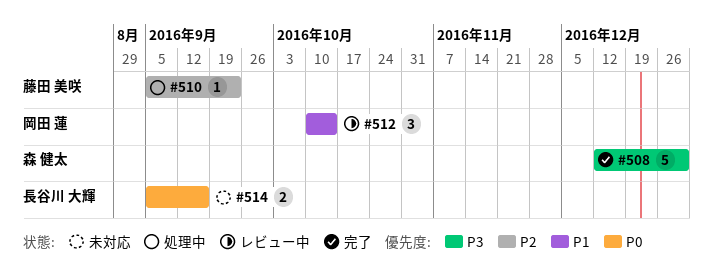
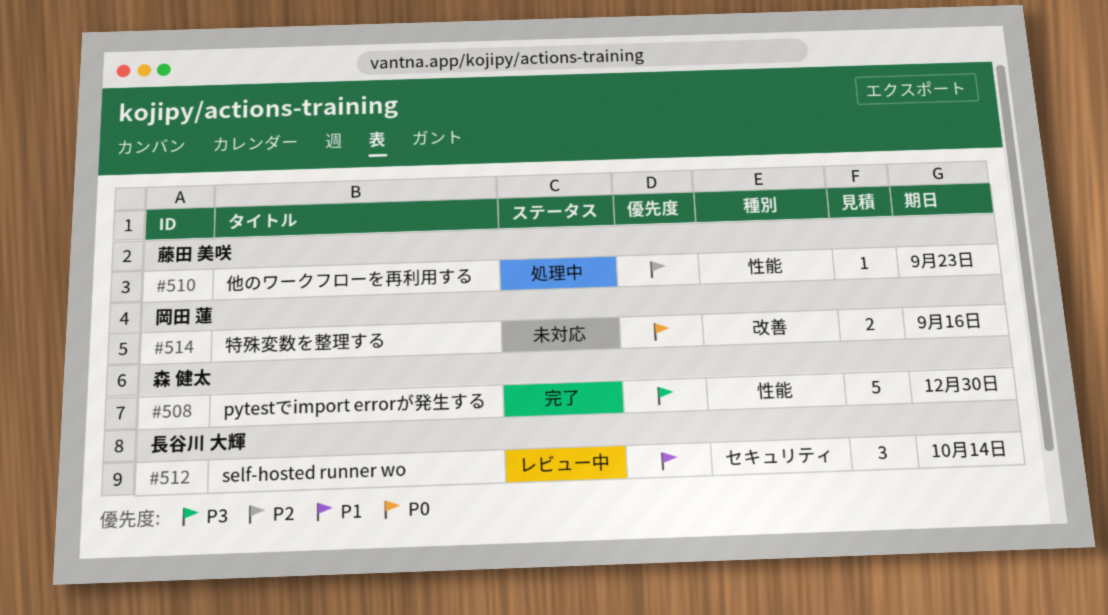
#512, owner: 岡田 蓮 -> 長谷川 大輝
#514, owner: 長谷川 大輝 -> 岡田 蓮

